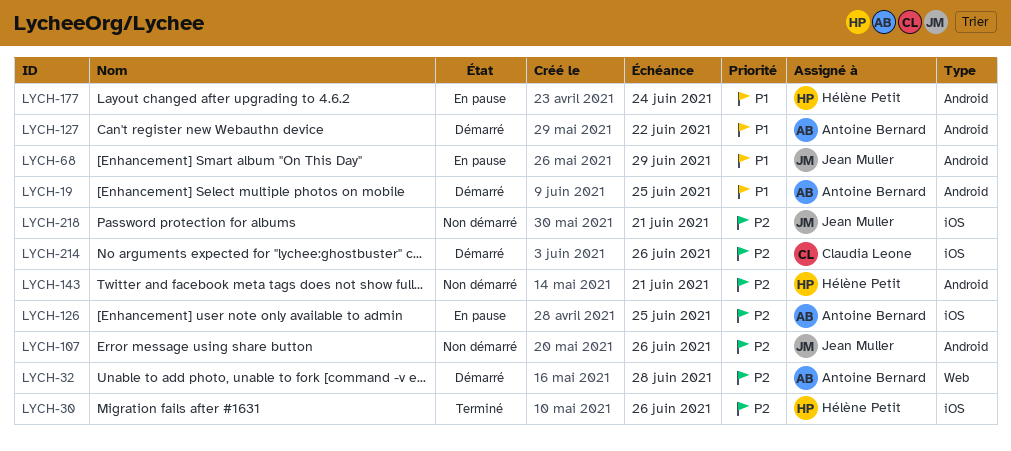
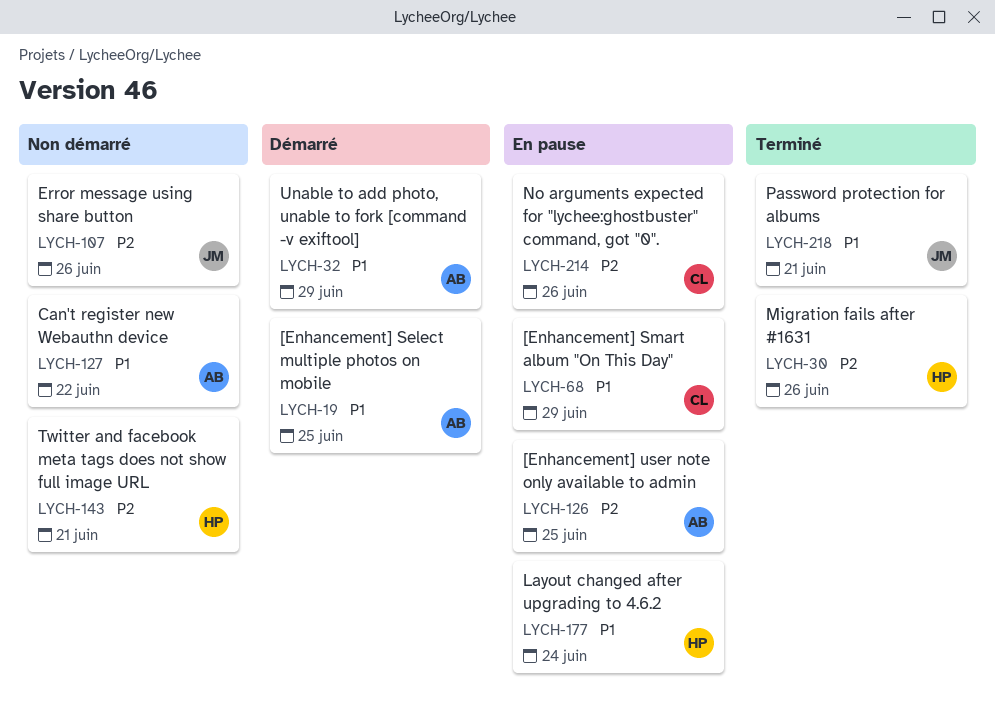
LYCH-32, priority: P2 -> P1
LYCH-32, due: Jun 28 -> Jun 29
LYCH-68, owner: Jean Muller -> Claudia Leone
LYCH-127, status: Démarré -> Non démarré
LYCH-214, status: Démarré -> En pause
LYCH-218, status: Non démarré -> Terminé
LYCH-218, priority: P2 -> P1

